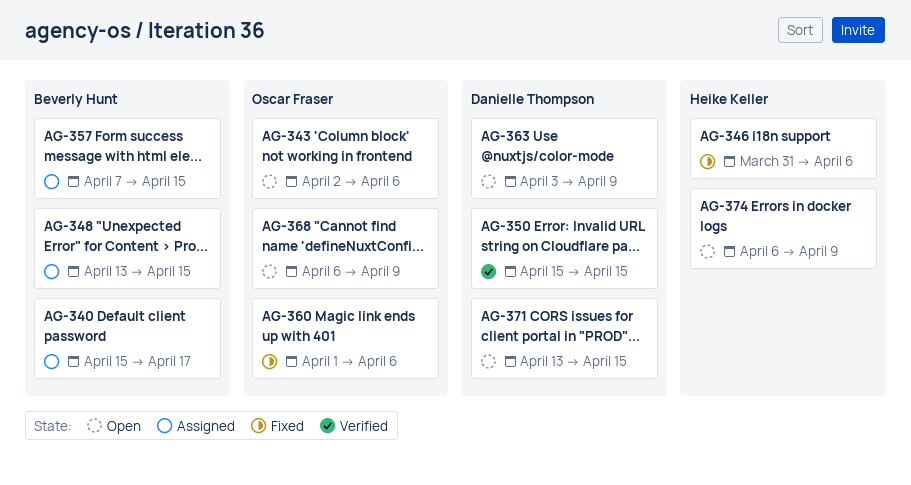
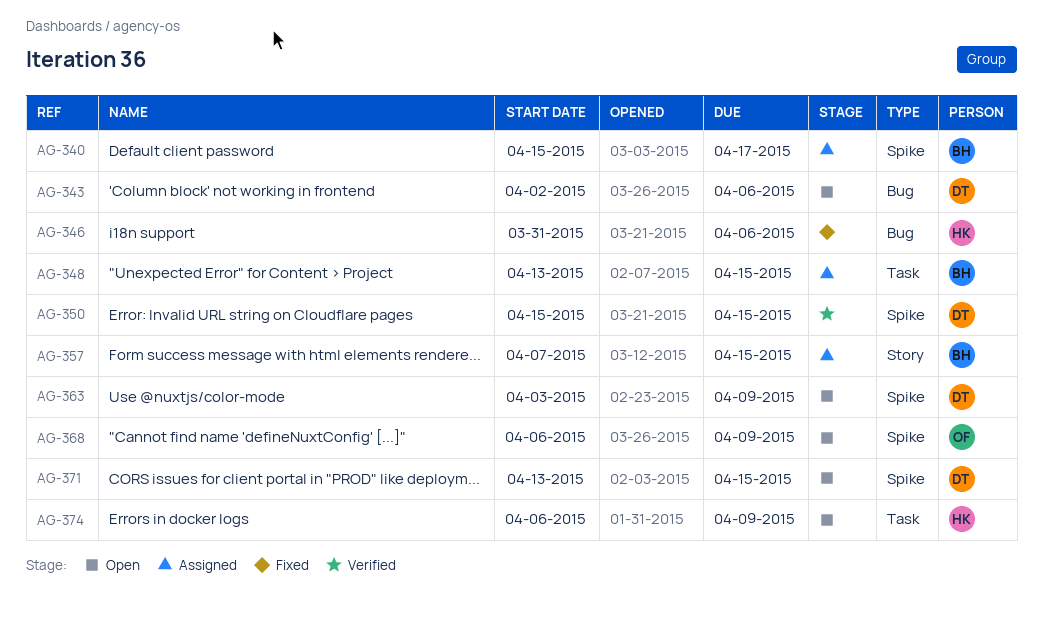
AG-343, owner: Oscar Fraser -> Danielle Thompson
AG-360: present -> none

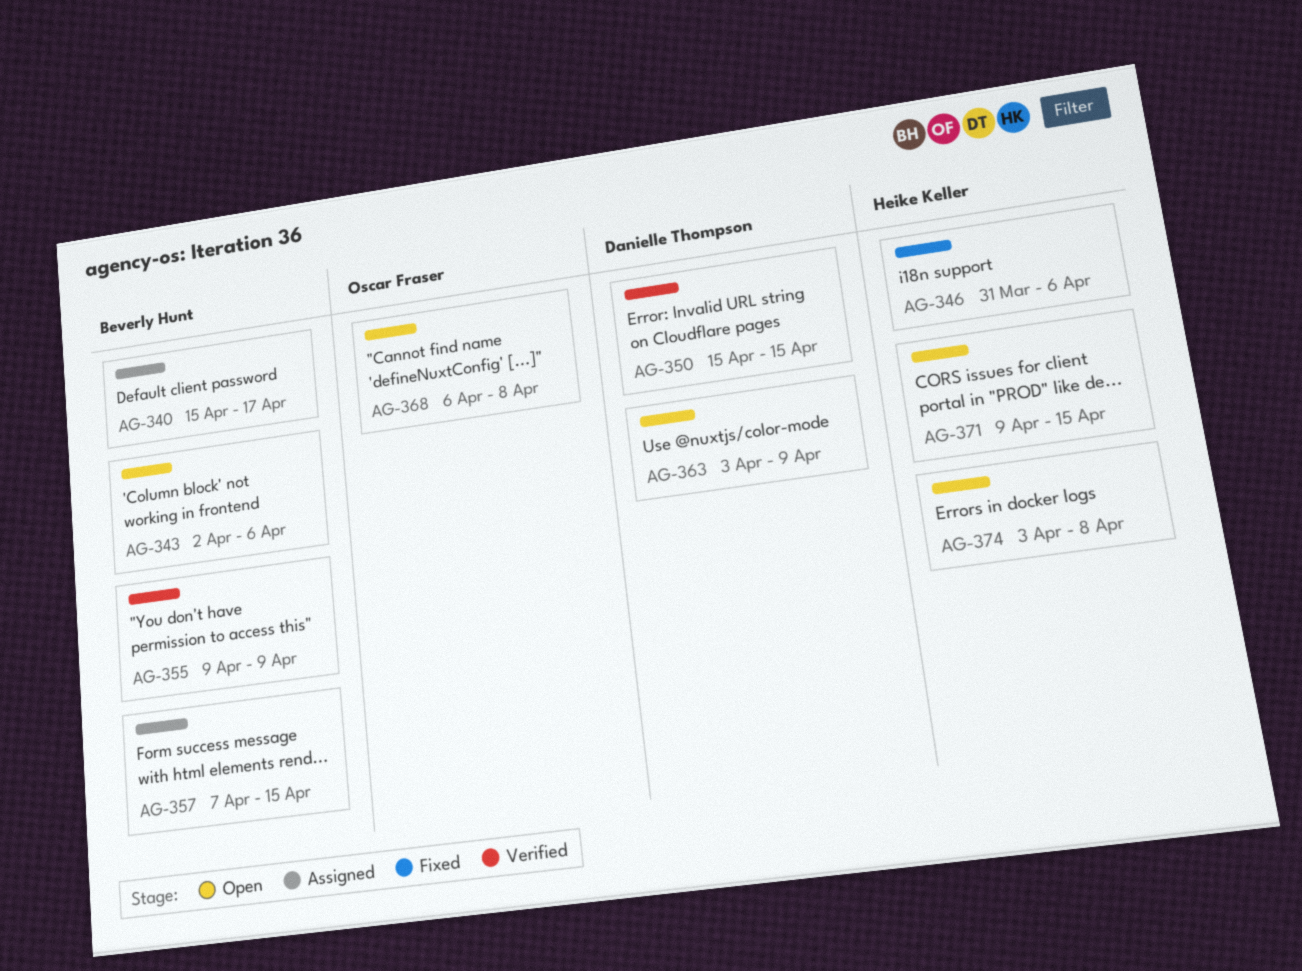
AG-343, owner: Danielle Thompson -> Beverly Hunt
AG-348: present -> none
AG-355: none -> present
AG-368, due: Apr 9 -> Apr 8
AG-371, owner: Danielle Thompson -> Heike Keller
AG-371, start: Apr 13 -> Apr 9
AG-374, start: Apr 6 -> Apr 3
AG-374, due: Apr 9 -> Apr 8

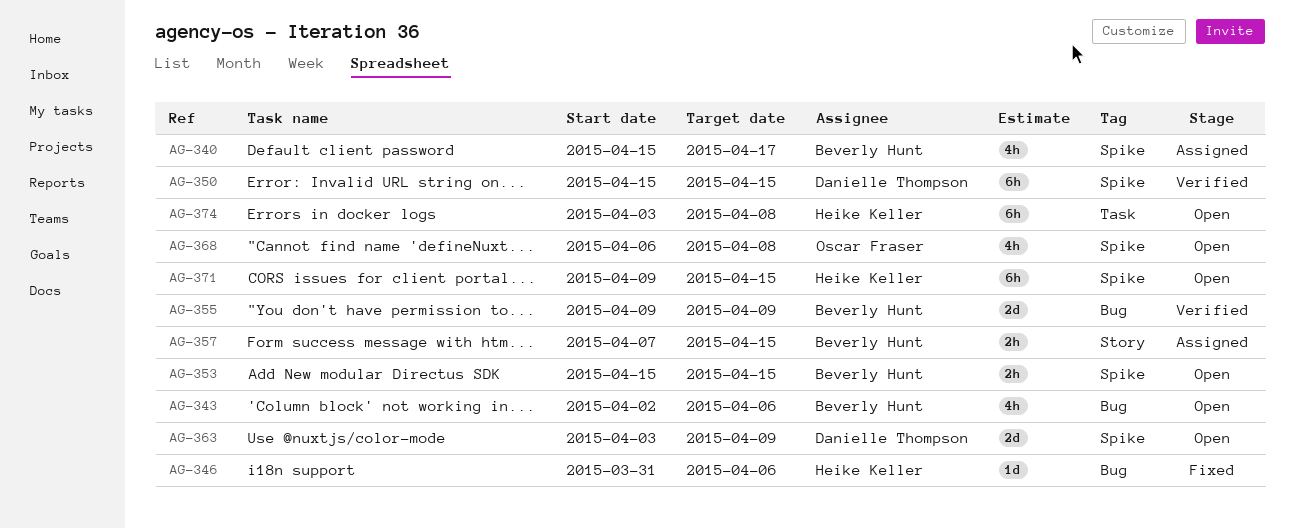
AG-353: none -> present

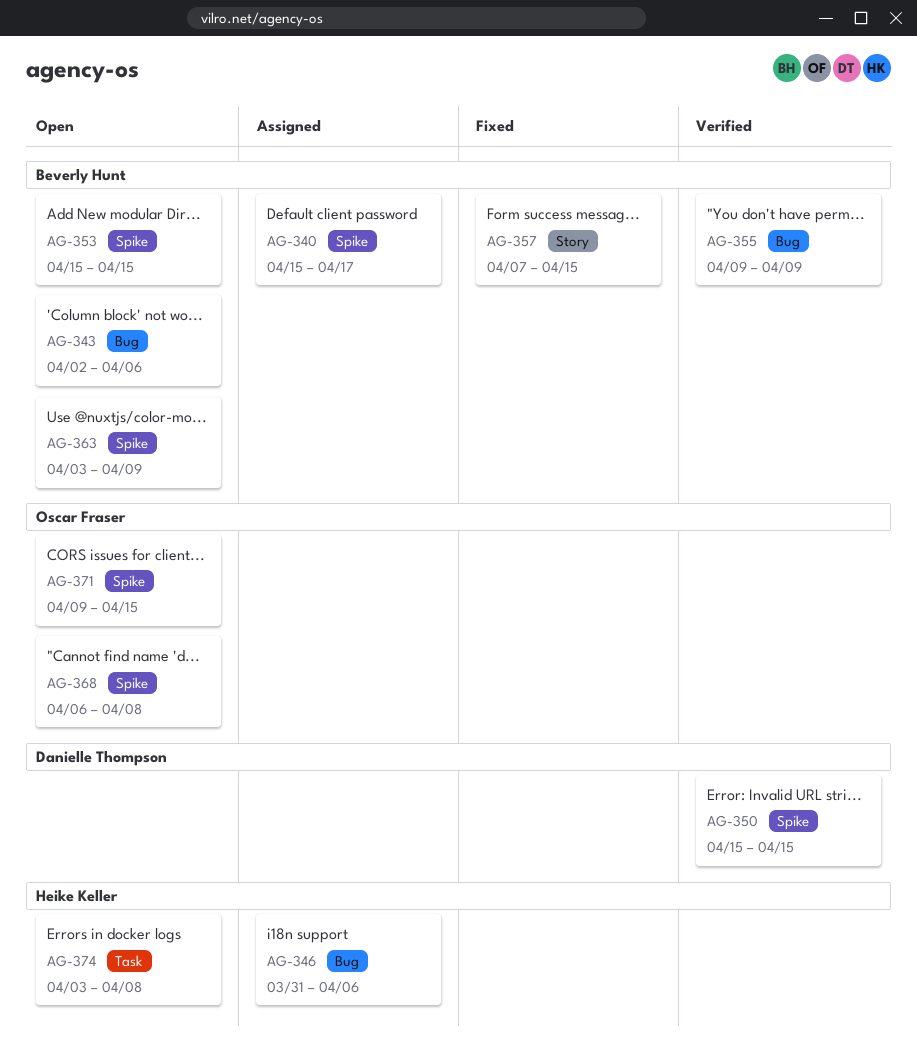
AG-346, status: Fixed -> Assigned
AG-357, status: Assigned -> Fixed
AG-363, owner: Danielle Thompson -> Beverly Hunt
AG-371, owner: Heike Keller -> Oscar Fraser

